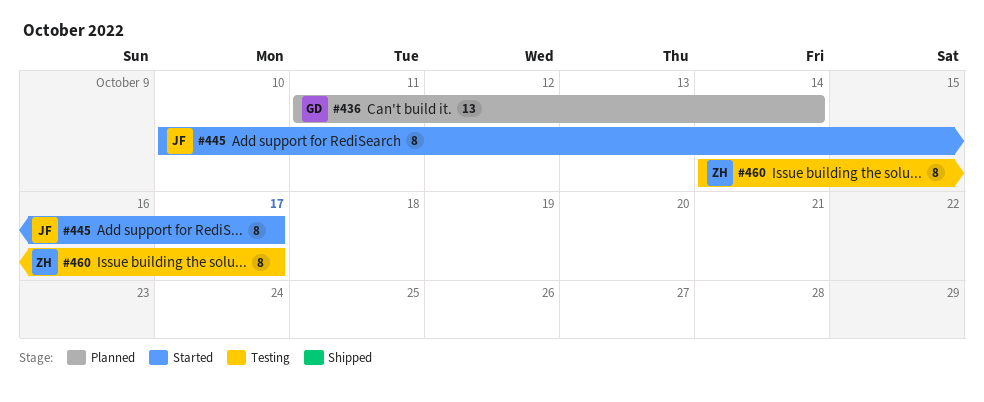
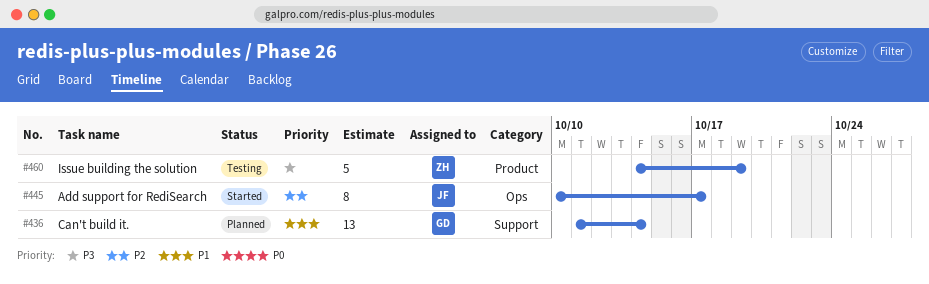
#460, estimate: 8 -> 5
#460, due: Oct 17 -> Oct 19

